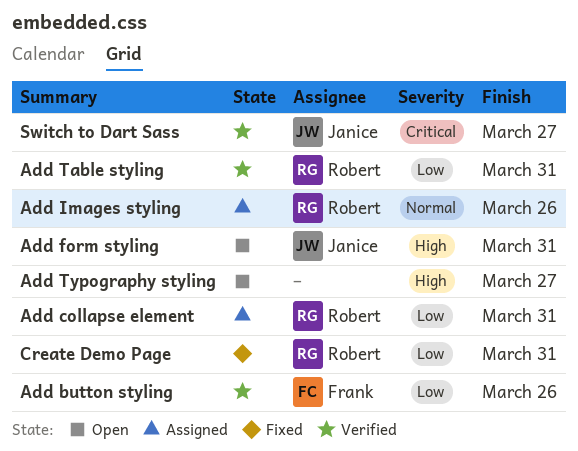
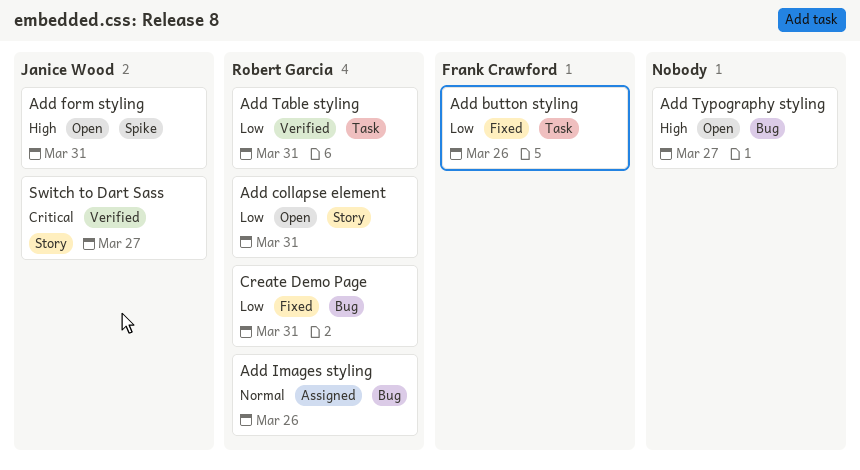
Add button styling, status: Verified -> Fixed
Add collapse element, status: Assigned -> Open

